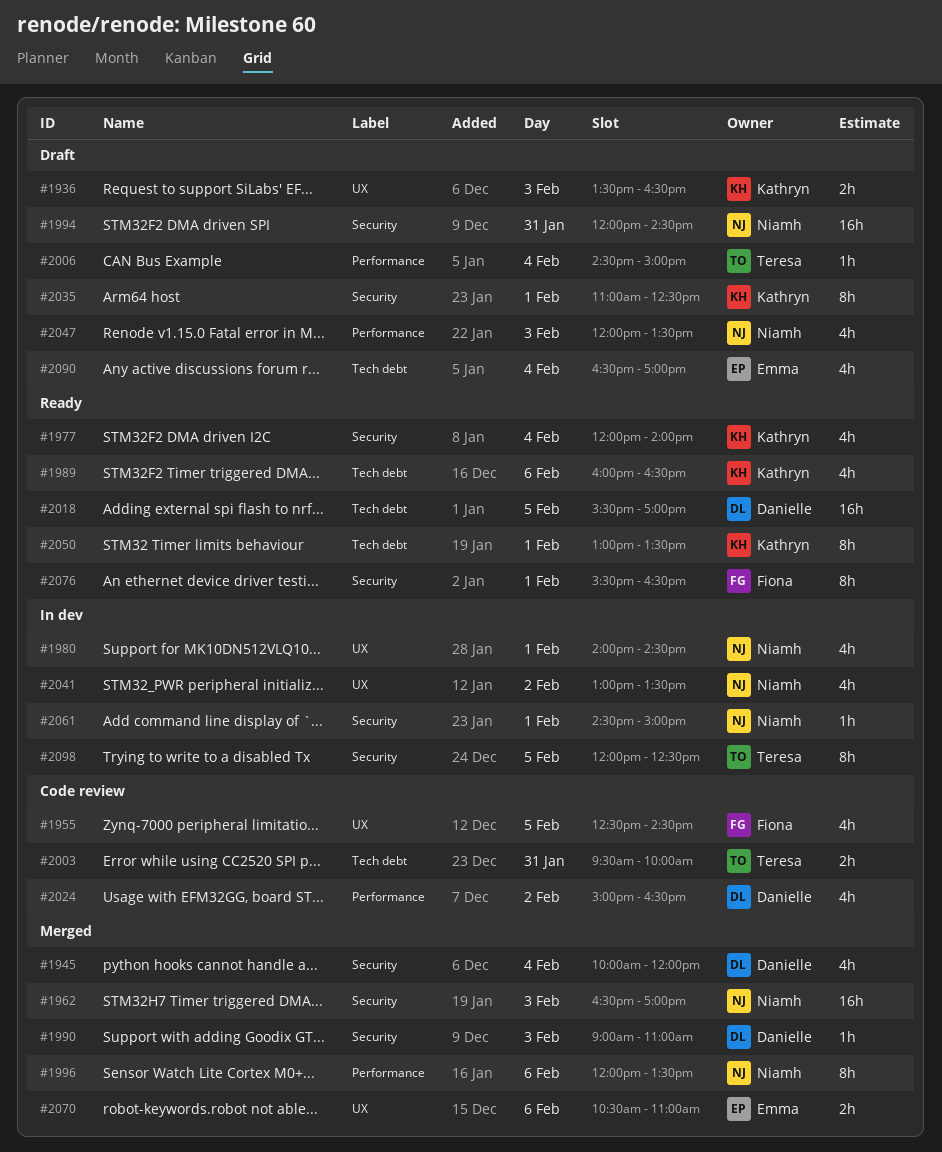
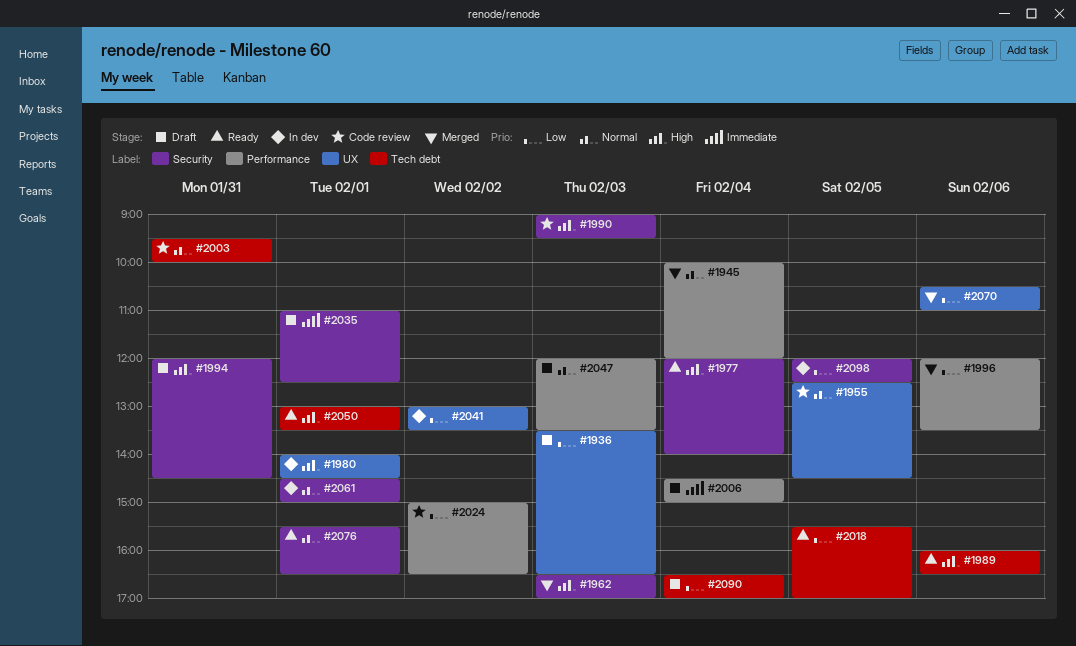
#1945, label: Security -> Performance
#1990, status: Merged -> Code review
#1990, ends: 11:00 -> 09:30

